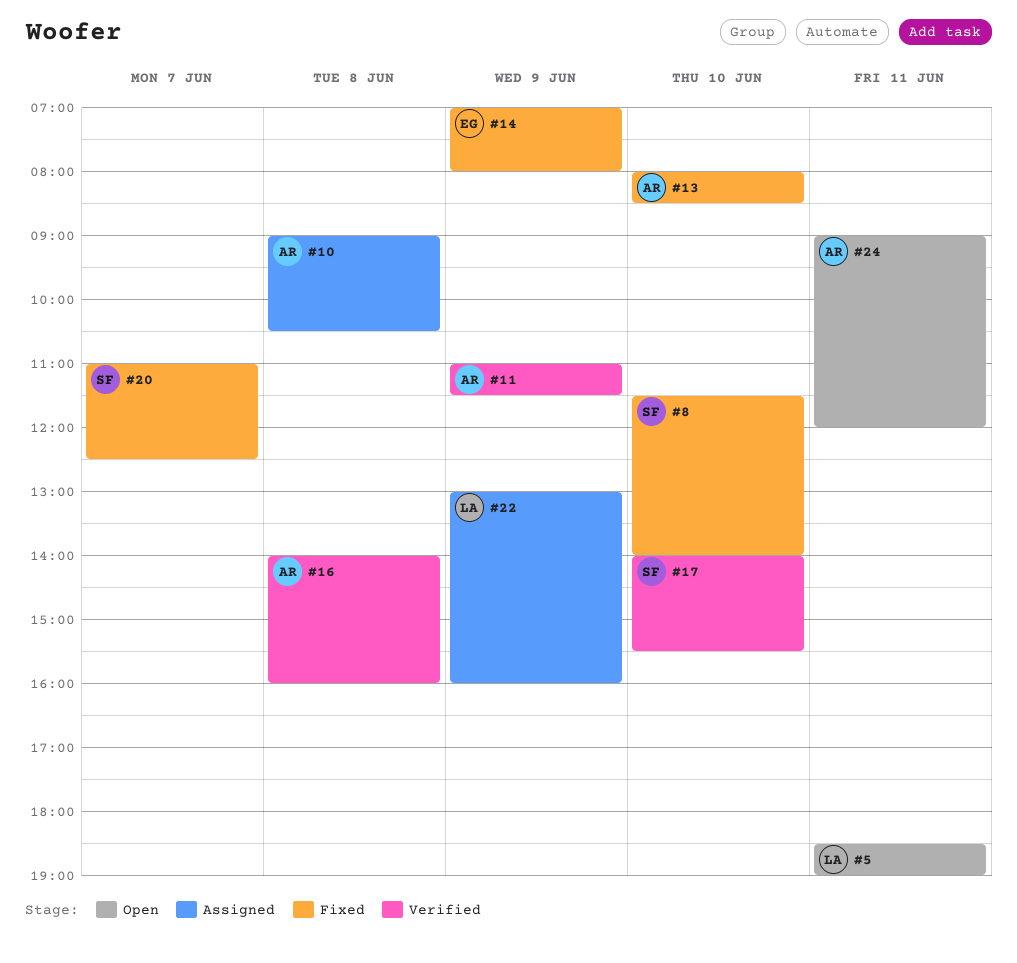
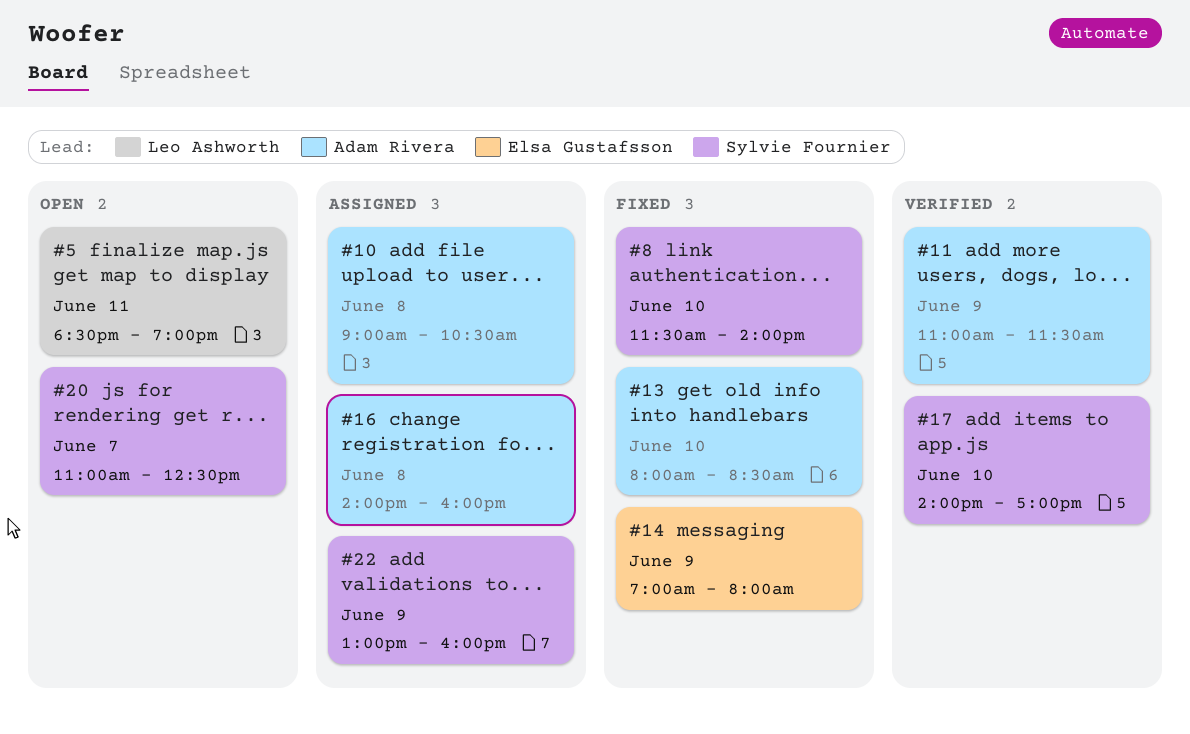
#16, status: Verified -> Assigned
#17, ends: 15:30 -> 17:00
#20, status: Fixed -> Open
#22, owner: Leo Ashworth -> Sylvie Fournier
#24: present -> none

